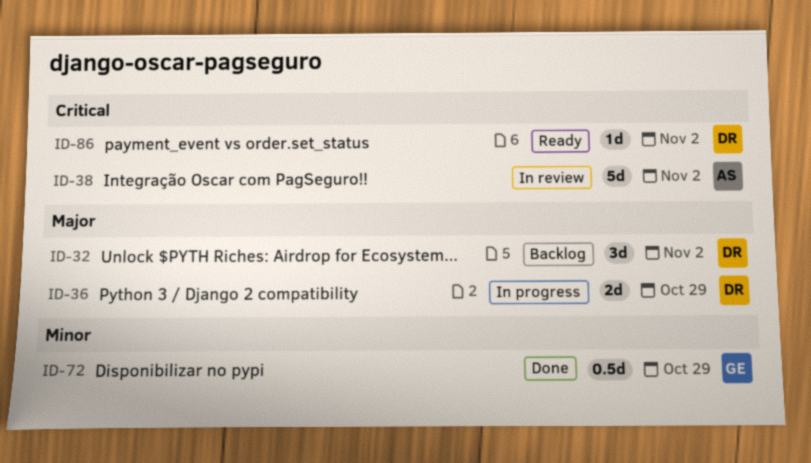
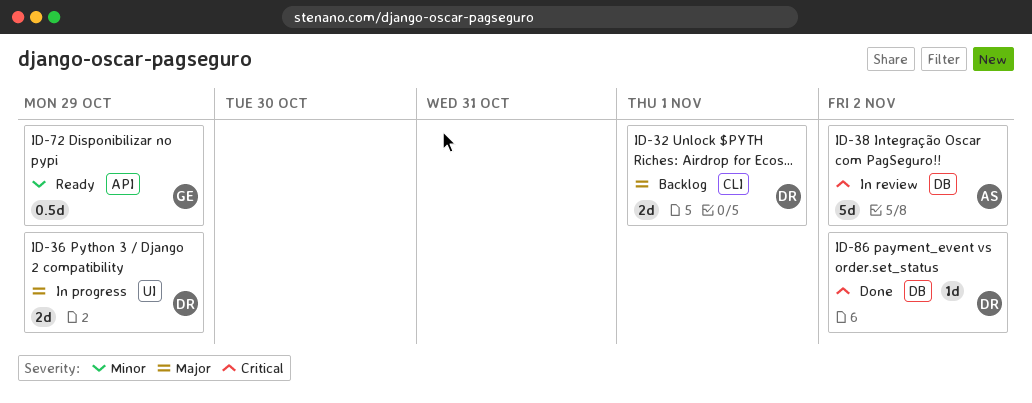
ID-32, estimate: 3d -> 2d
ID-32, due: Nov 2 -> Nov 1
ID-72, status: Done -> Ready
ID-86, status: Ready -> Done

